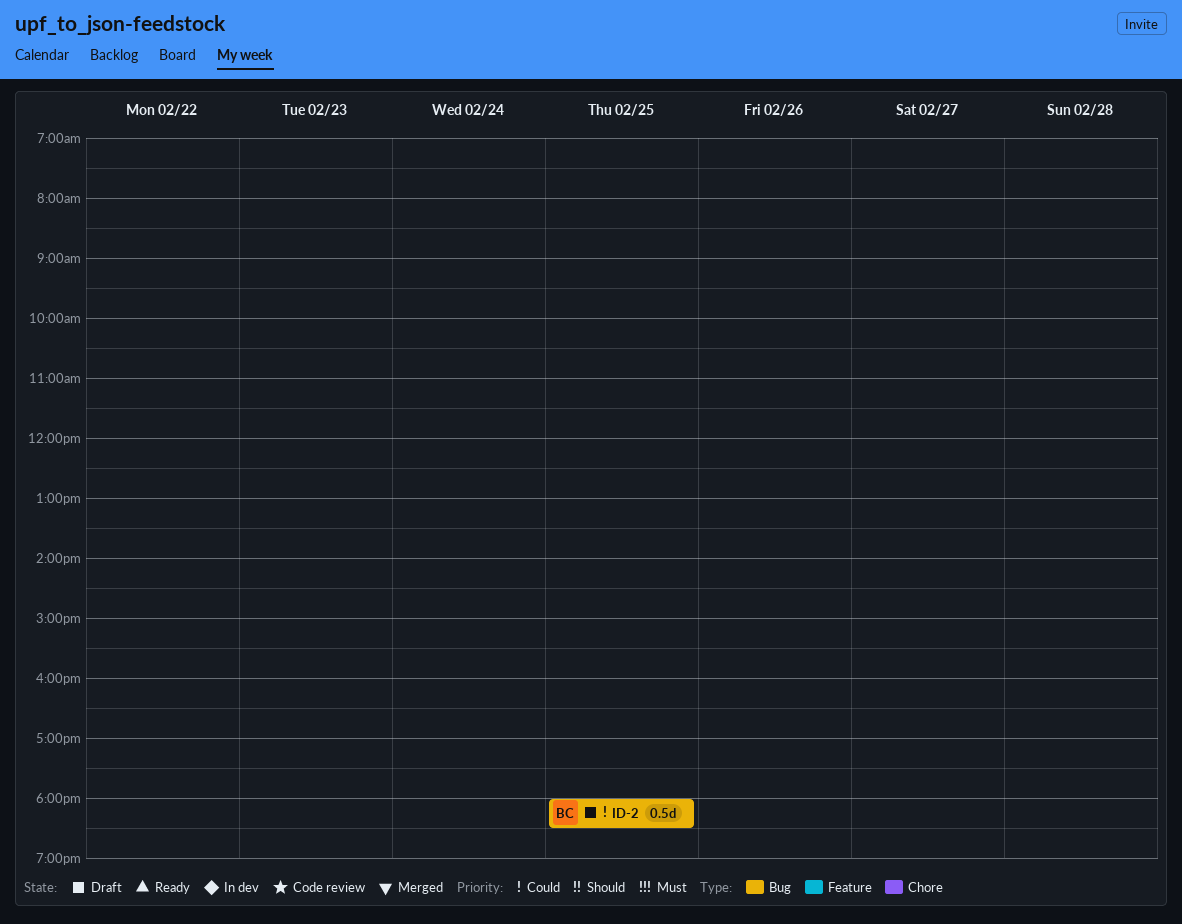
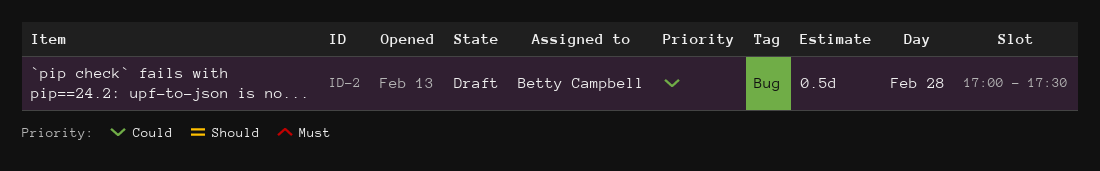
ID-2, day: Feb 25 -> Feb 28
ID-2, begins: 18:00 -> 17:00
ID-2, ends: 18:30 -> 17:30

